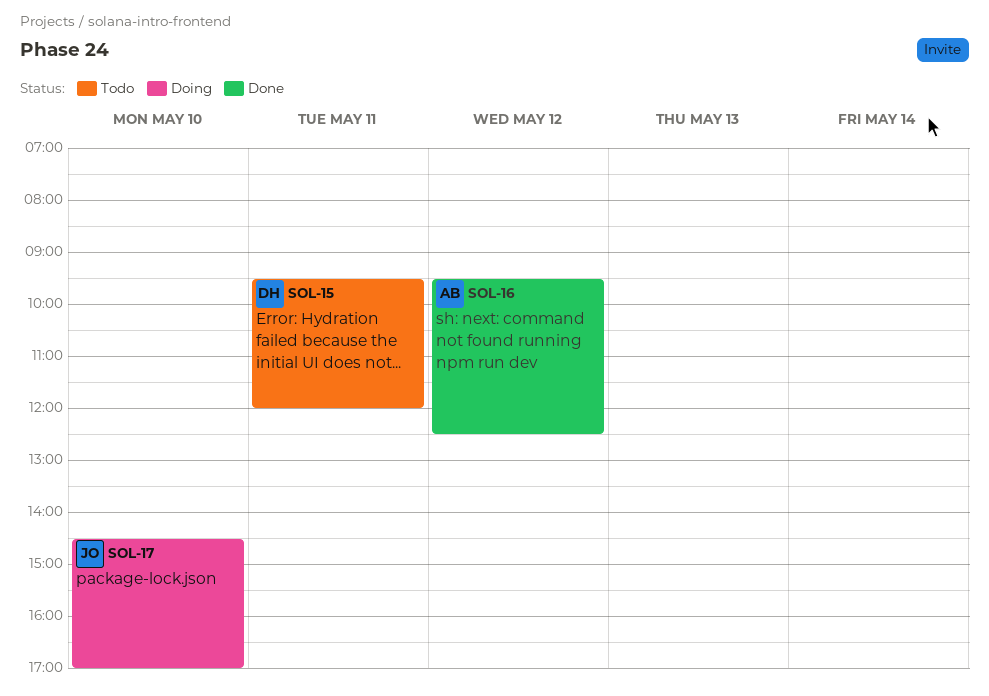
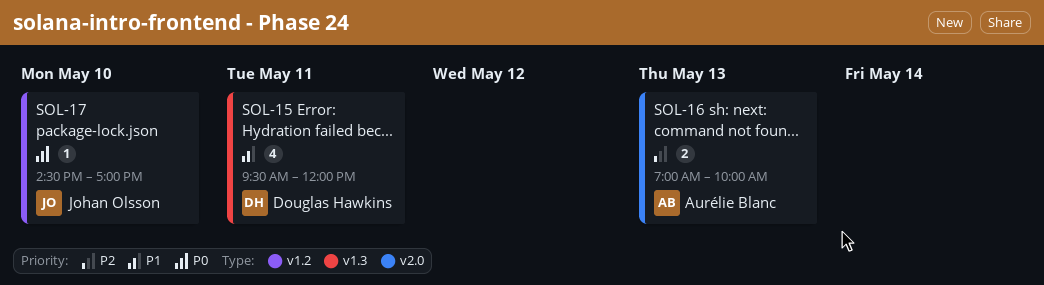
SOL-16, day: May 12 -> May 13
SOL-16, begins: 09:30 -> 07:00
SOL-16, ends: 12:30 -> 10:00

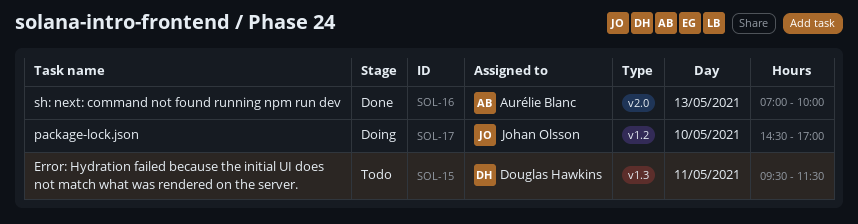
SOL-15, ends: 12:00 -> 11:30

